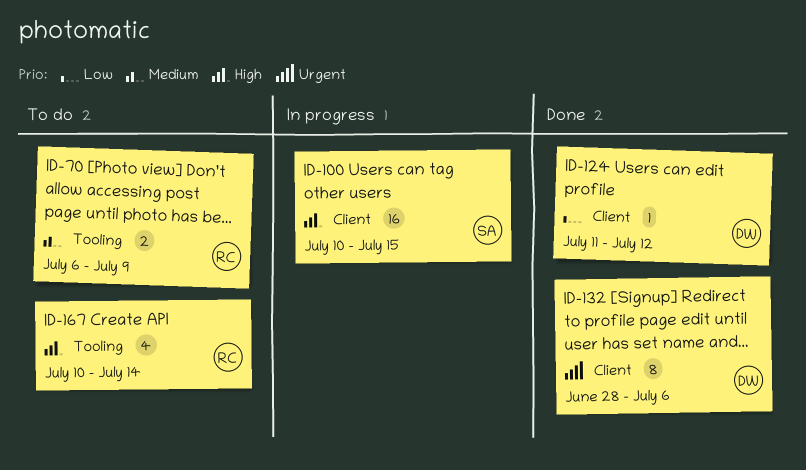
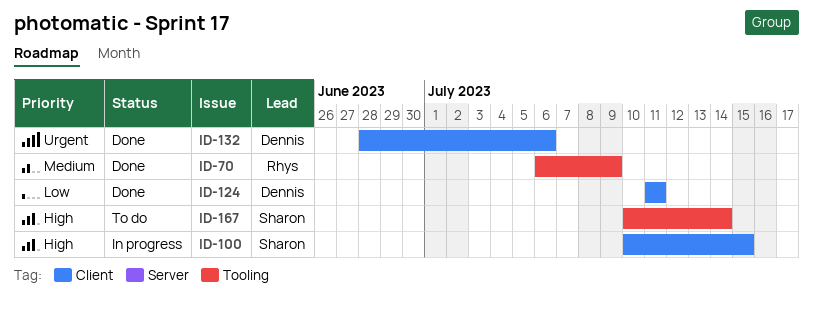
ID-70, status: To do -> Done
ID-124, due: Jul 12 -> Jul 11
ID-167, owner: Rhys -> Sharon

